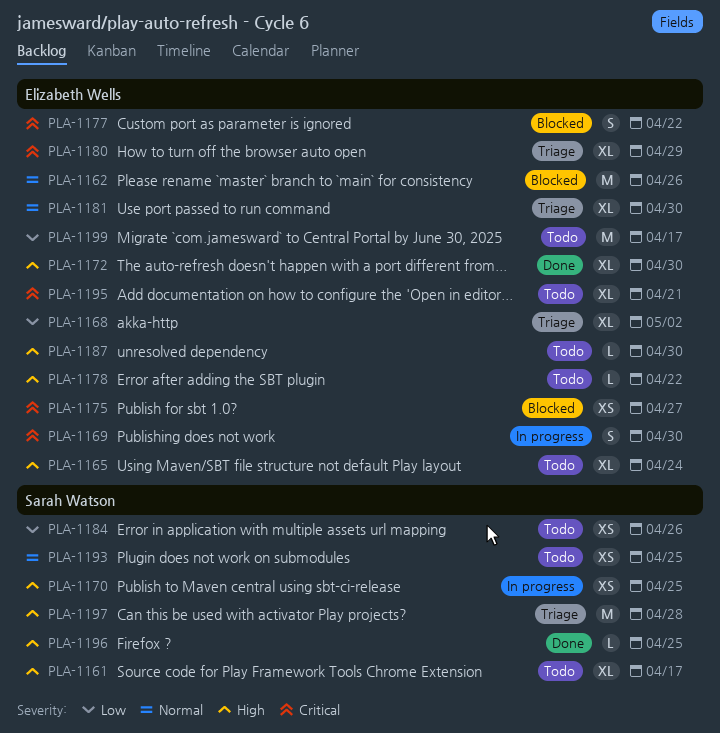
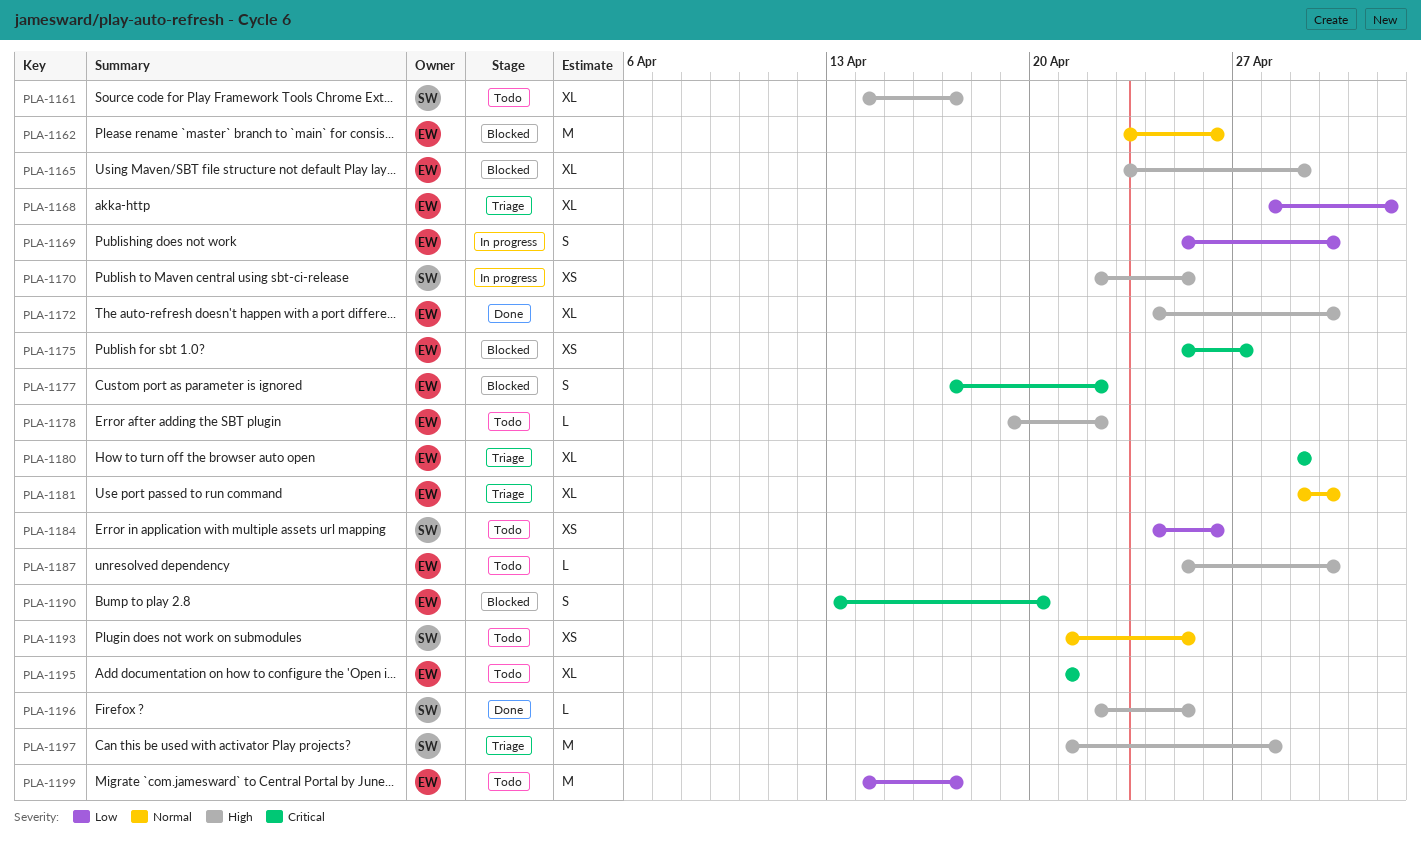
PLA-1165, status: Todo -> Blocked
PLA-1165, due: Apr 24 -> Apr 29
PLA-1169, priority: Critical -> Low
PLA-1190: none -> present

